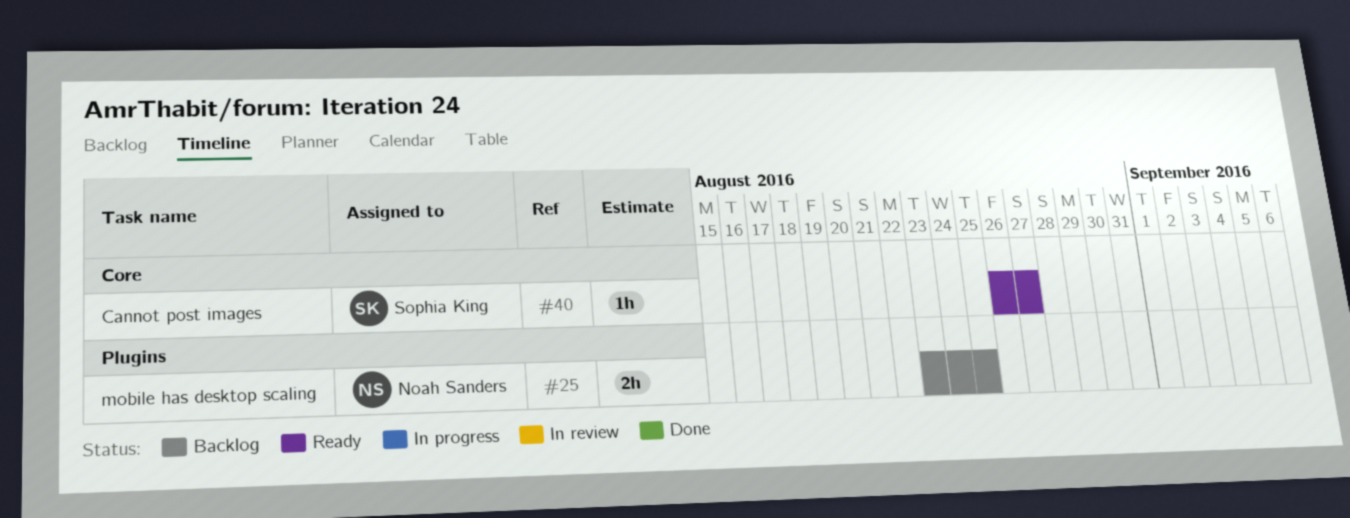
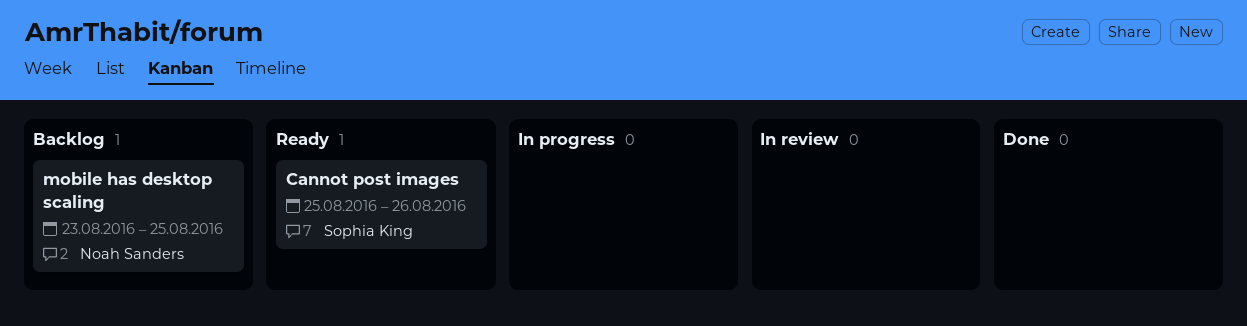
Cannot post images, start: Aug 26 -> Aug 25
Cannot post images, due: Aug 27 -> Aug 26

